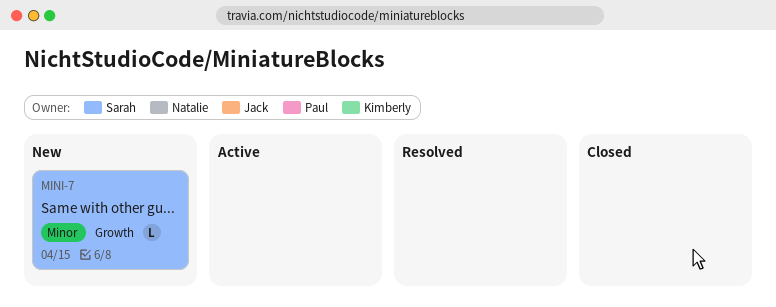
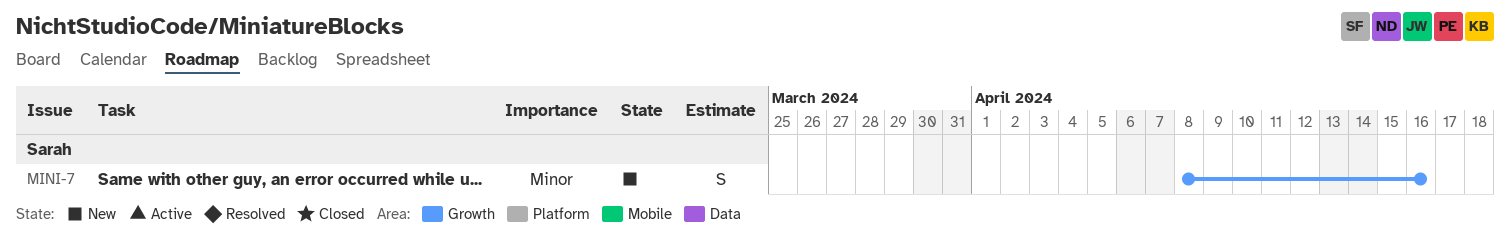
MINI-7, estimate: L -> S
MINI-7, due: Apr 15 -> Apr 16

